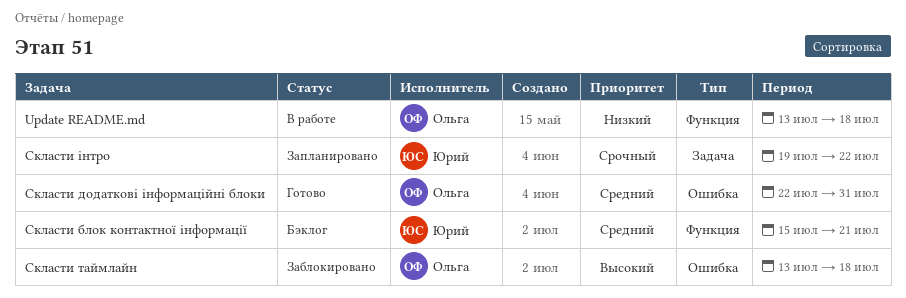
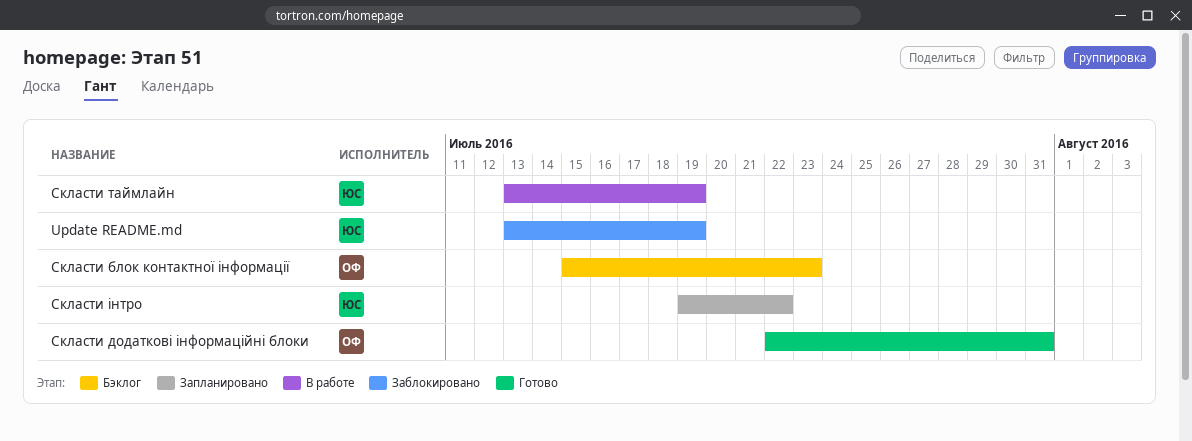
Update README.md, status: В работе -> Заблокировано
Update README.md, owner: Ольга -> Юрий
Update README.md, due: Jul 18 -> Jul 19
Скласти блок контактної інформації, owner: Юрий -> Ольга
Скласти блок контактної інформації, due: Jul 21 -> Jul 23
Скласти таймлайн, status: Заблокировано -> В работе
Скласти таймлайн, owner: Ольга -> Юрий
Скласти таймлайн, due: Jul 18 -> Jul 19

